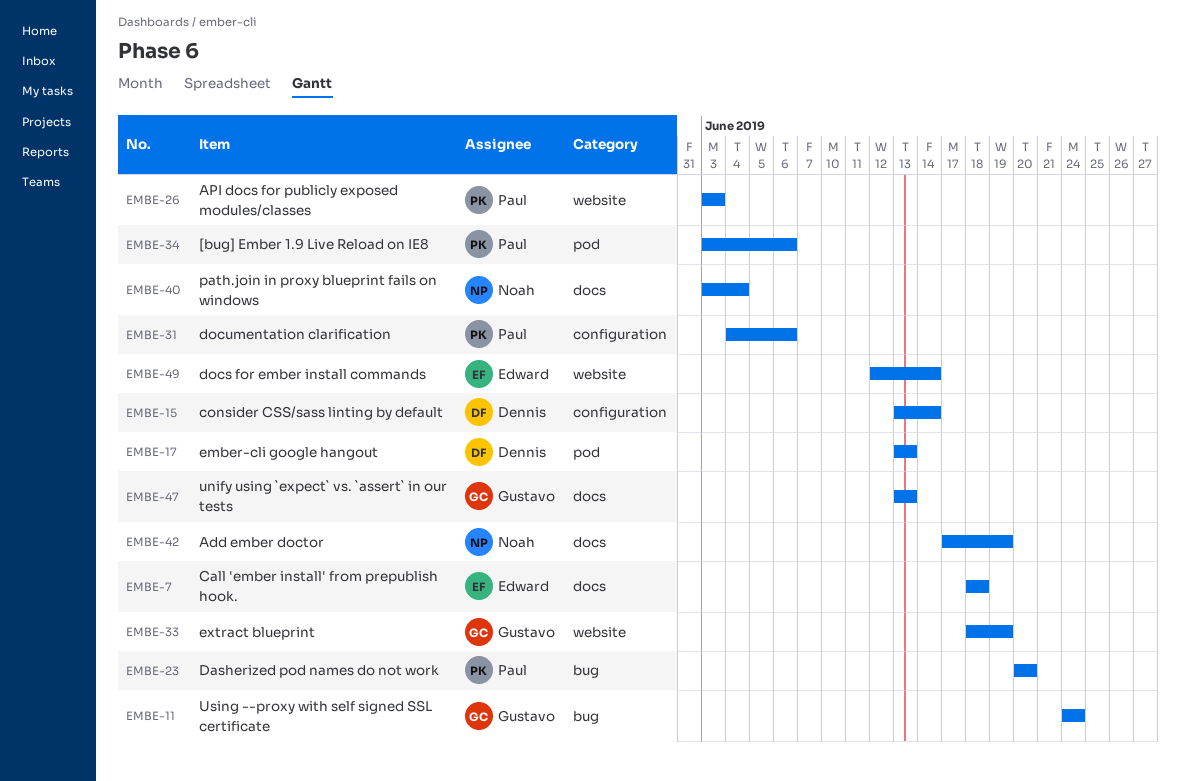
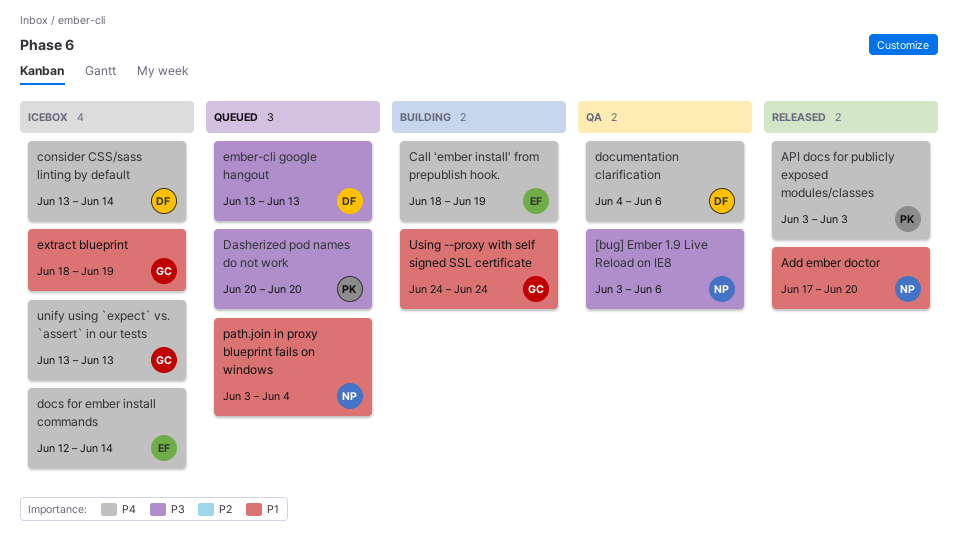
[bug] Ember 1.9 Live Reload on IE8, owner: Paul -> Noah
Add ember doctor, due: Jun 19 -> Jun 20
Call 'ember install' from prepublish hook., due: Jun 18 -> Jun 19
documentation clarification, owner: Paul -> Dennis

